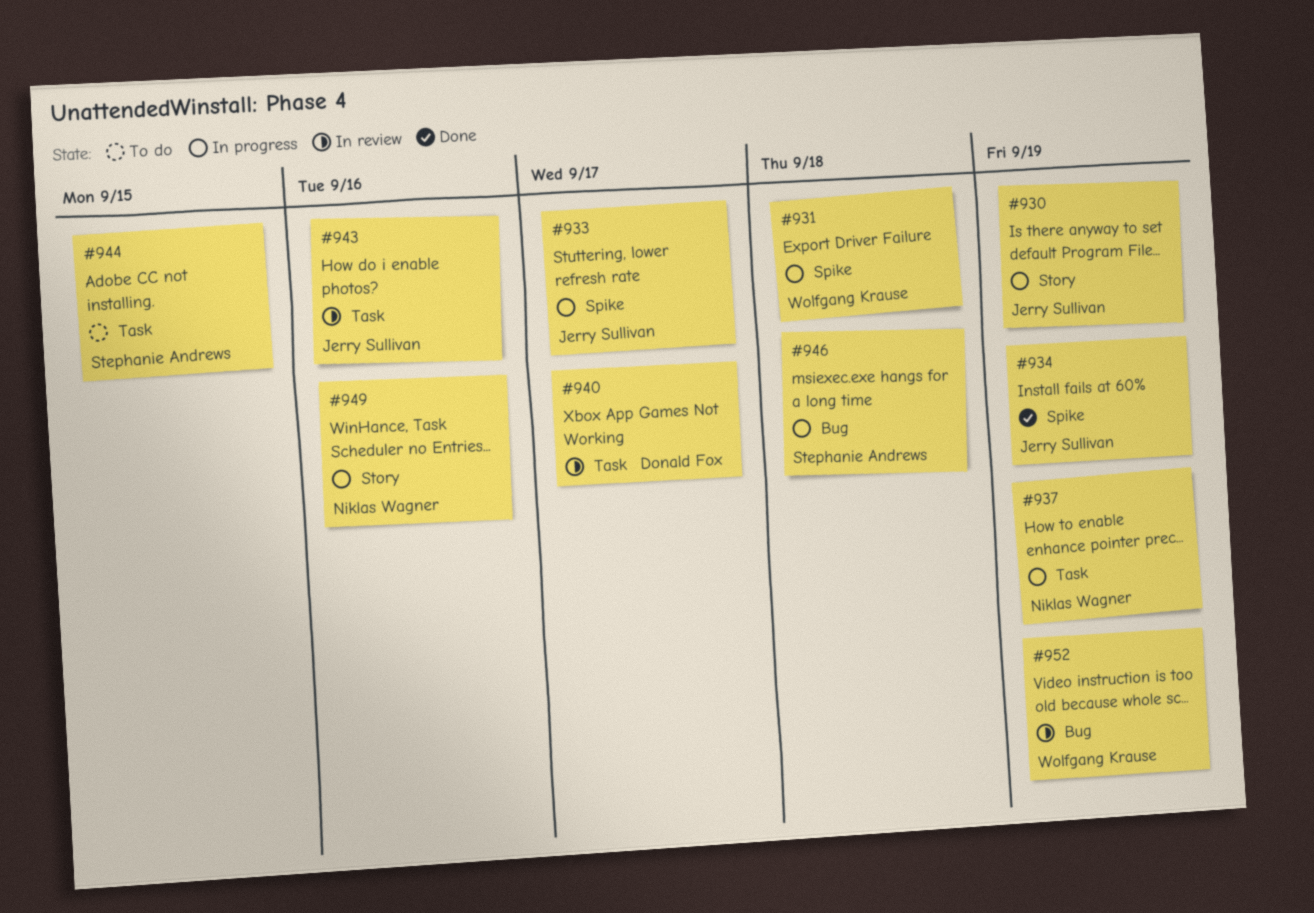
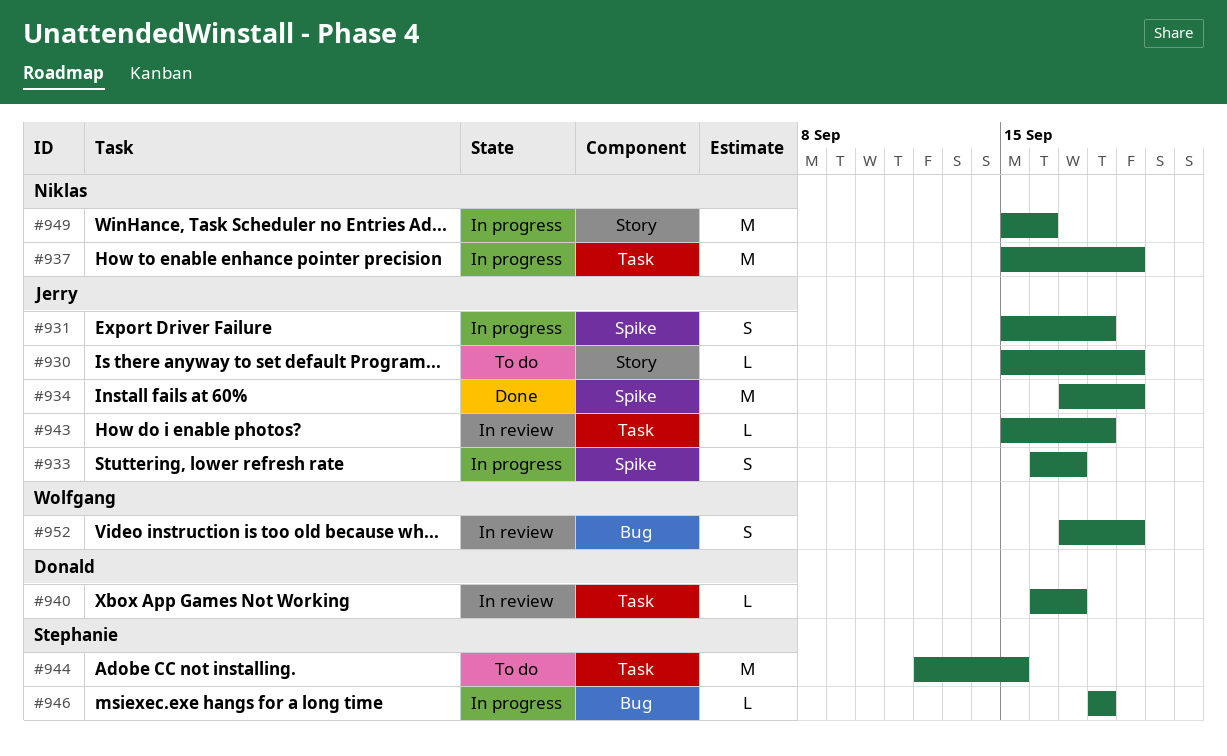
#930, status: In progress -> To do
#931, owner: Wolfgang Krause -> Jerry Sullivan
#943, due: Sep 16 -> Sep 18

